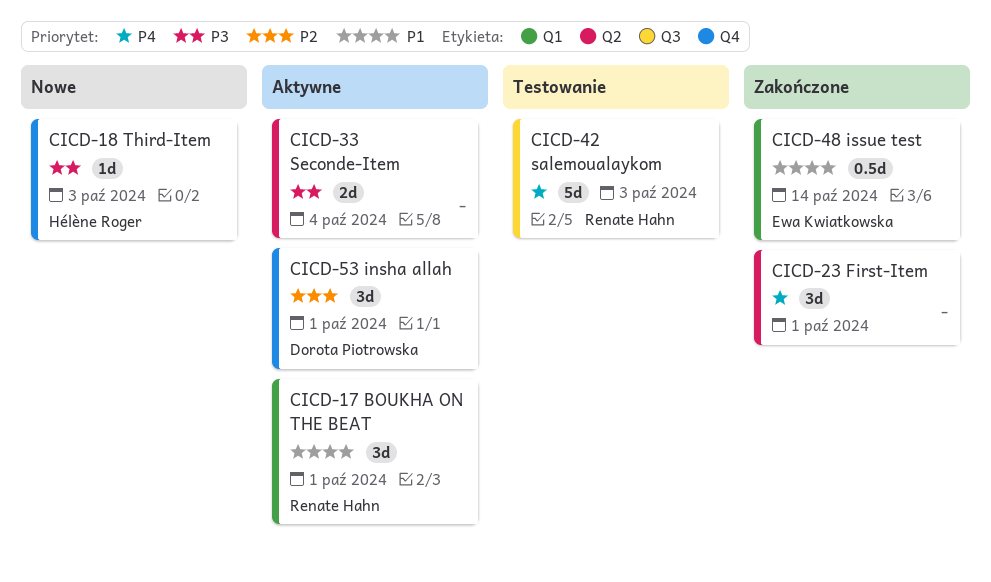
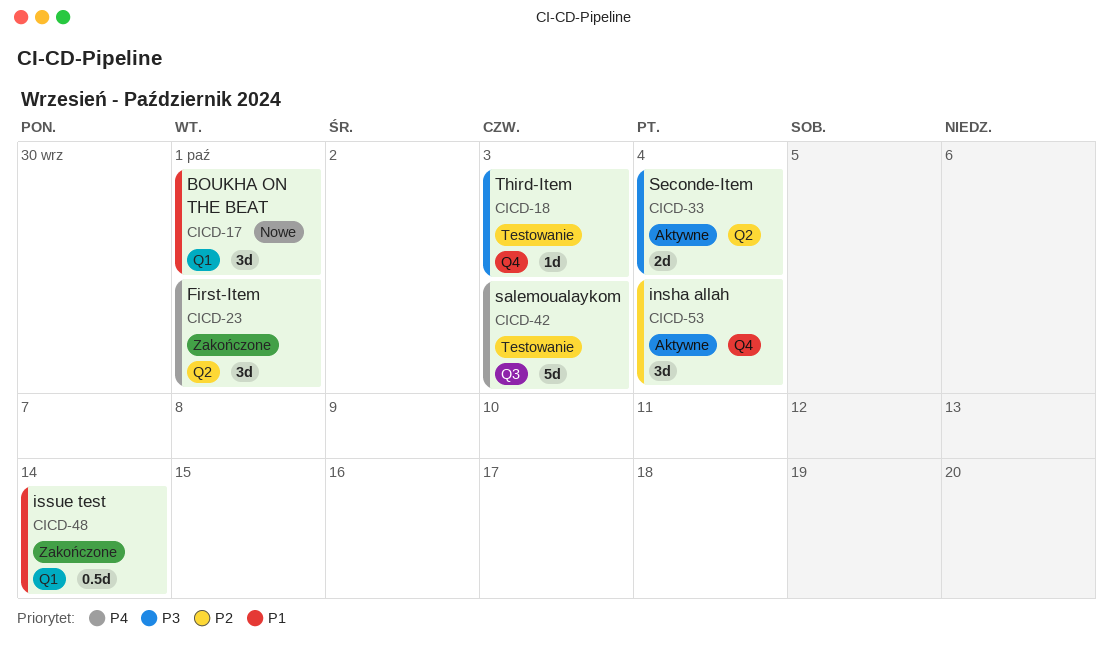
CICD-17, status: Aktywne -> Nowe
CICD-18, status: Nowe -> Testowanie
CICD-53, due: Oct 1 -> Oct 4

